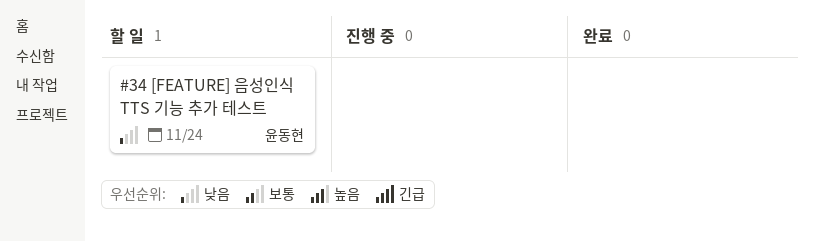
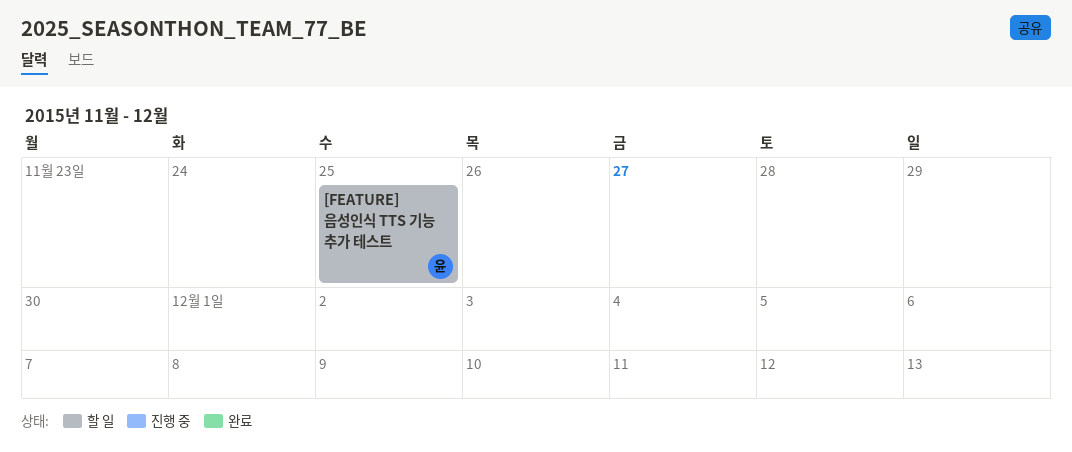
[FEATURE] 음성인식 TTS 기능 추가 테스트, due: Nov 24 -> Nov 25

